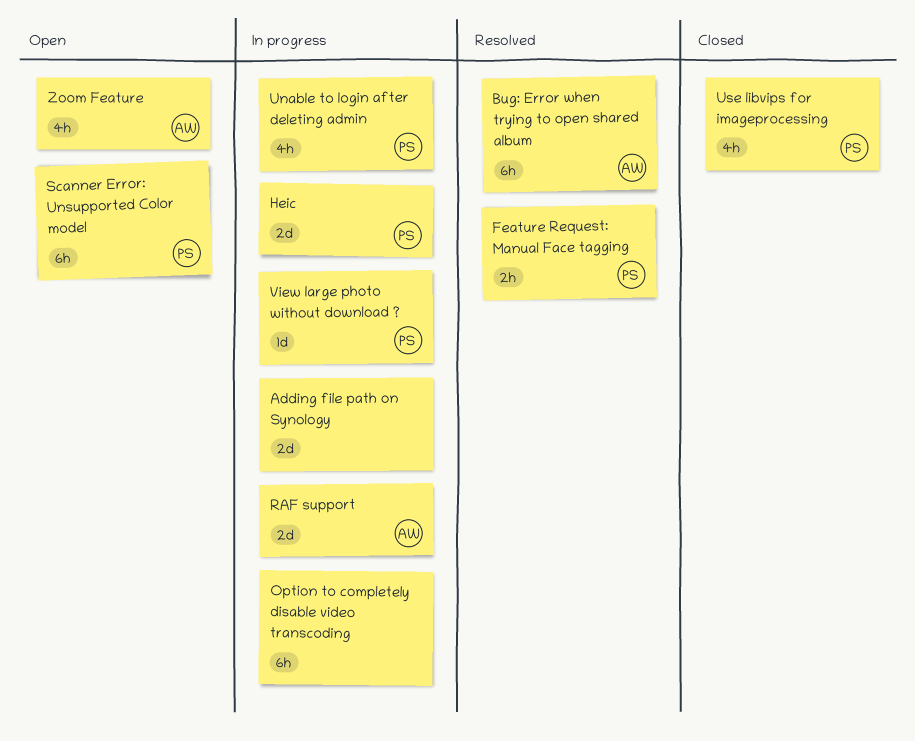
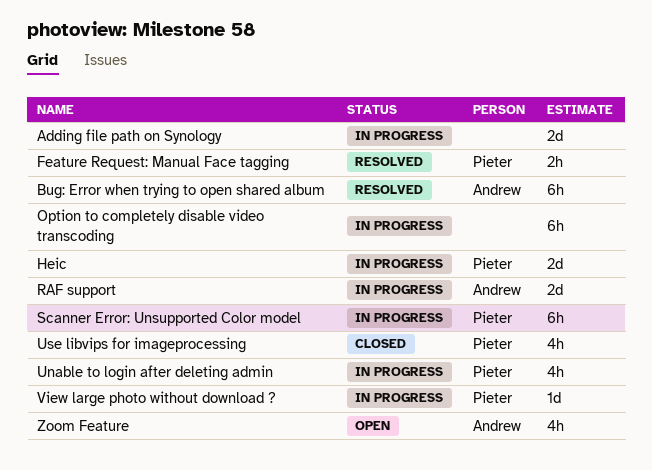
Scanner Error: Unsupported Color model, status: Open -> In progress

